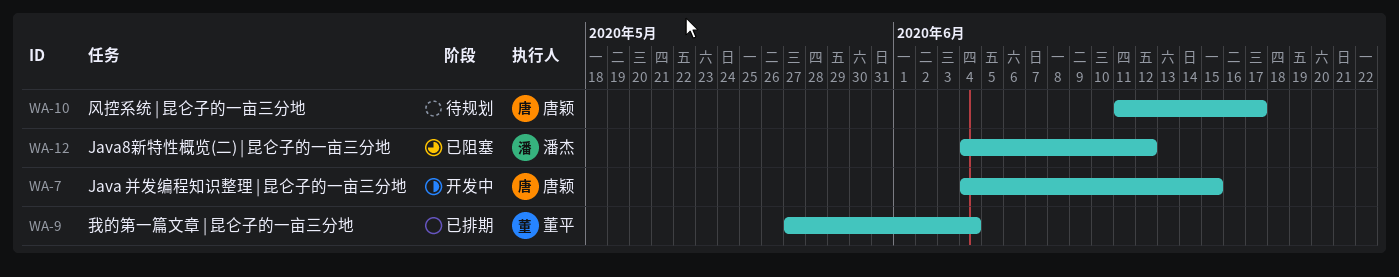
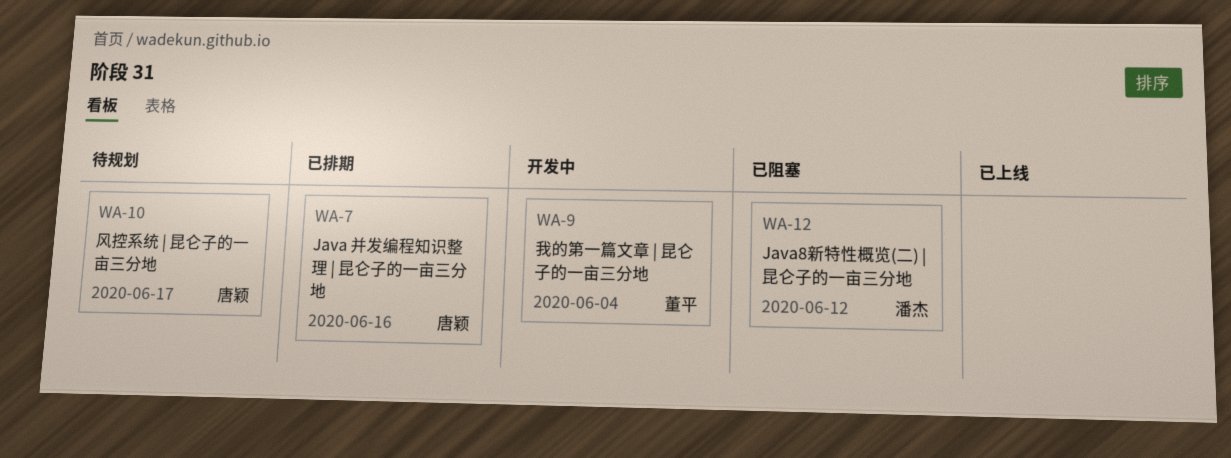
WA-7, status: 开发中 -> 已排期
WA-7, due: Jun 15 -> Jun 16
WA-9, status: 已排期 -> 开发中

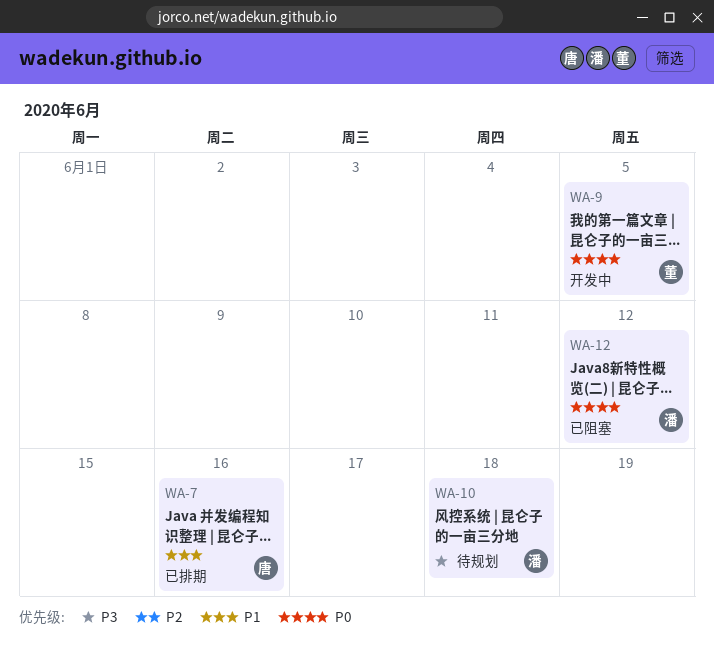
WA-9, due: Jun 4 -> Jun 5
WA-10, owner: 唐颖 -> 潘杰
WA-10, due: Jun 17 -> Jun 18

